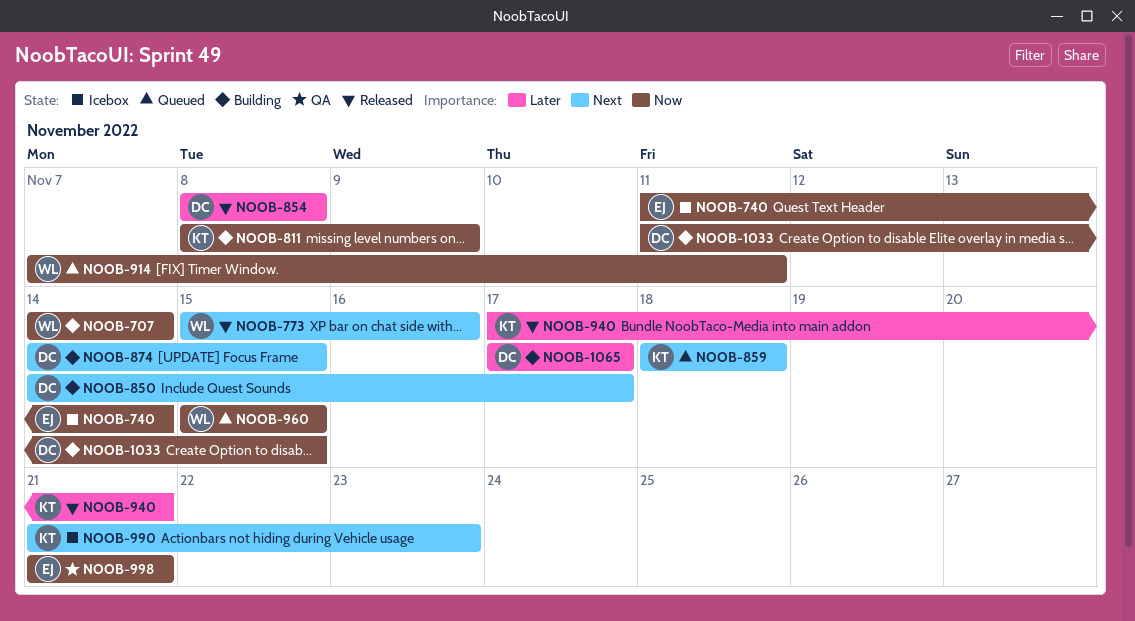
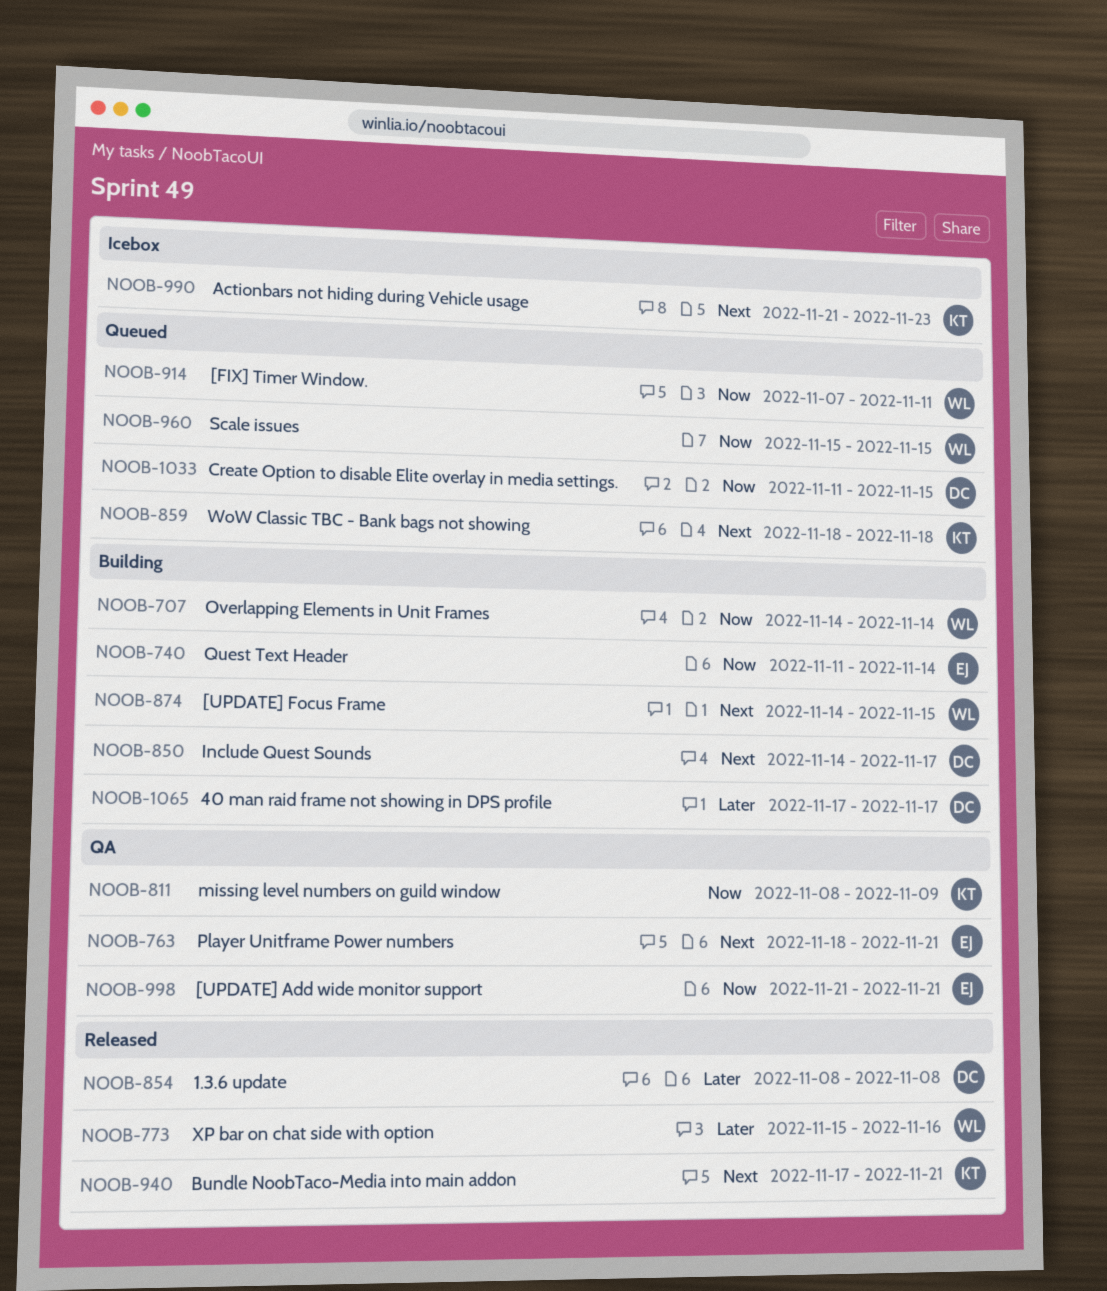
NOOB-740, status: Icebox -> Building
NOOB-763: none -> present
NOOB-773, priority: Next -> Later
NOOB-811, status: Building -> QA
NOOB-874, owner: DC -> WL
NOOB-940, priority: Later -> Next
NOOB-1033, status: Building -> Queued

